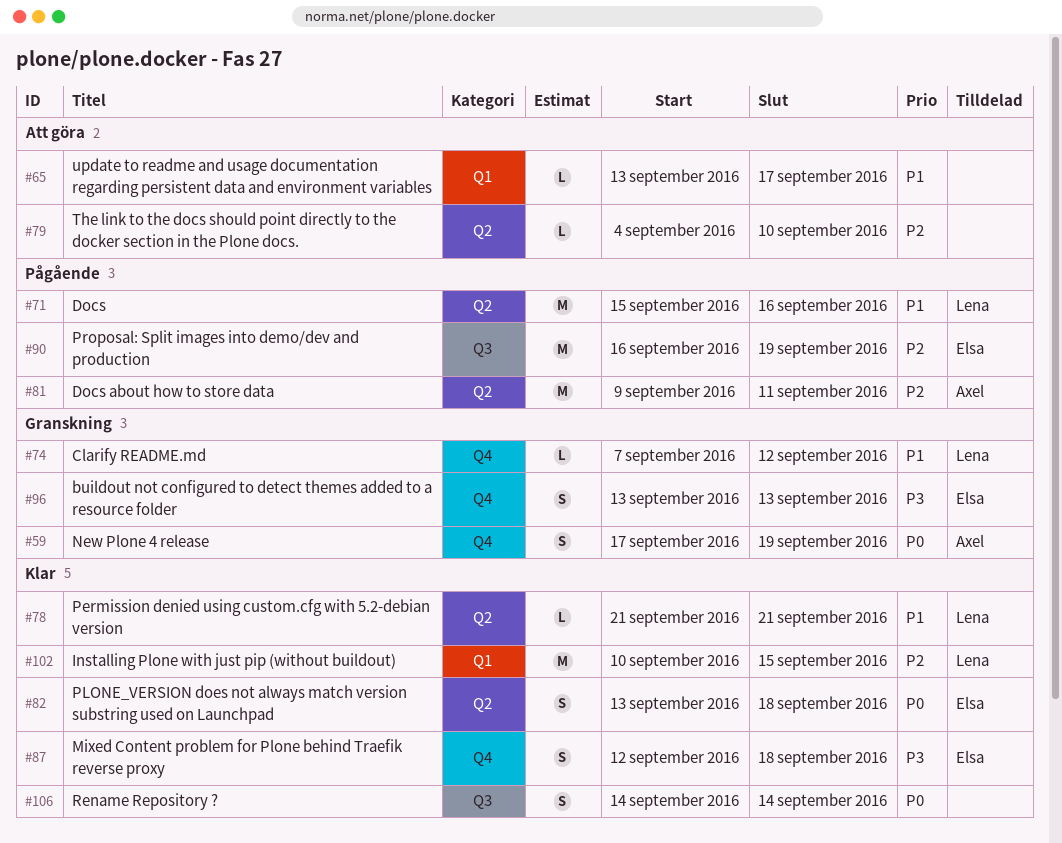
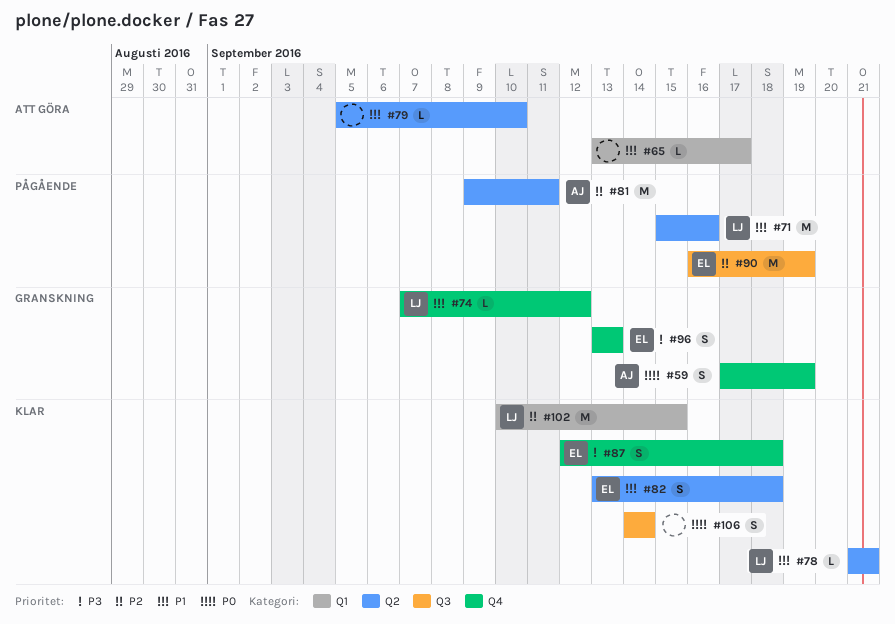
#79, priority: P2 -> P1
#79, start: Sep 4 -> Sep 5
#82, priority: P0 -> P1

